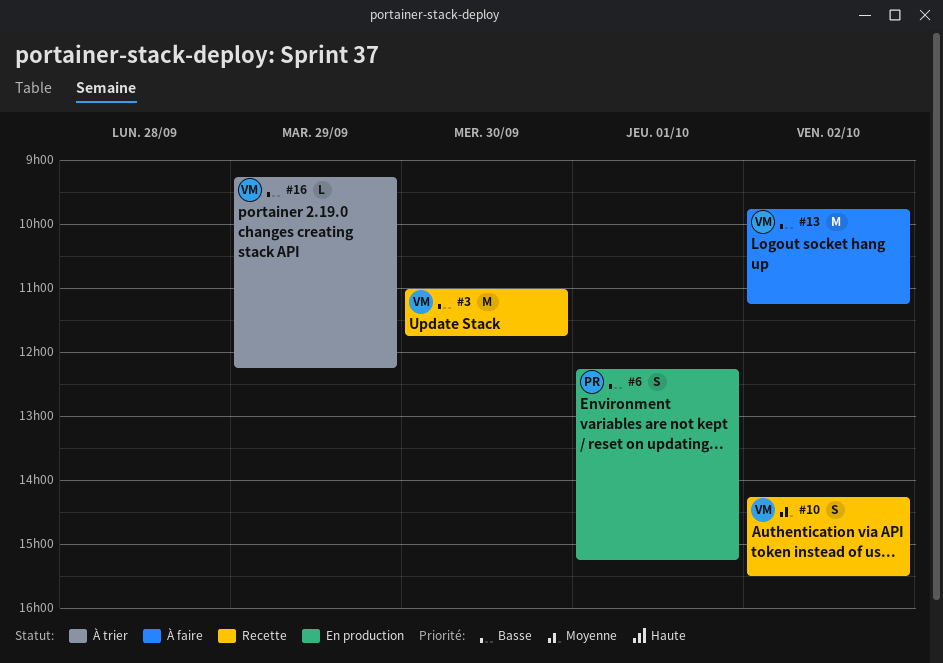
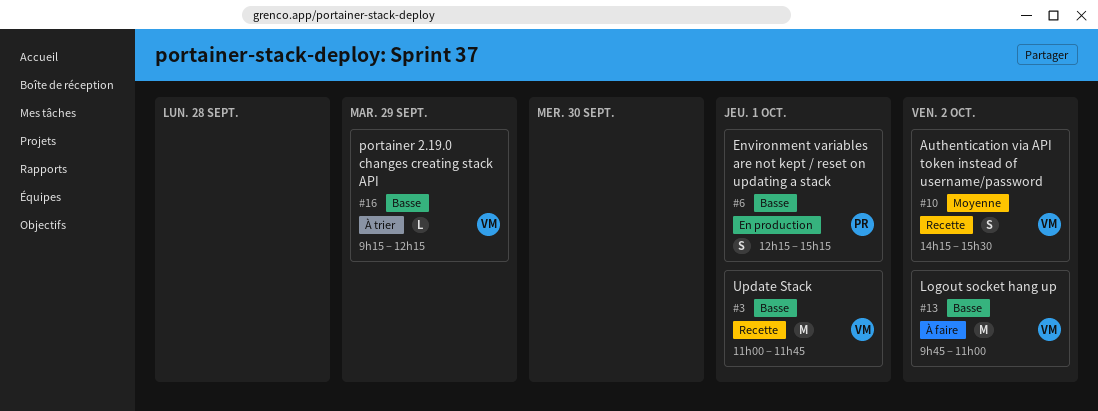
#3, day: Sep 30 -> Oct 1
#13, ends: 11:15 -> 11:00

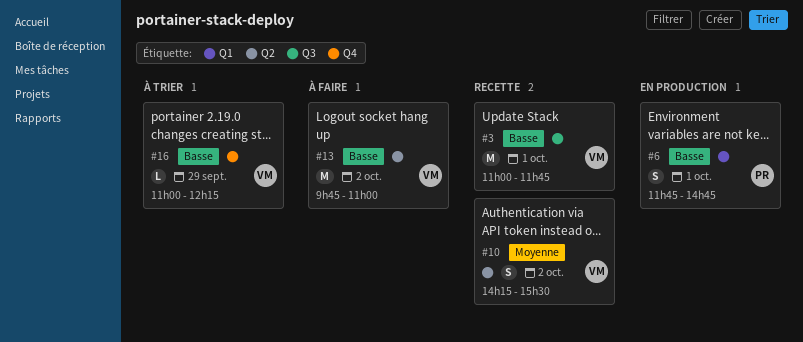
#6, begins: 12:15 -> 11:45
#6, ends: 15:15 -> 14:45
#16, begins: 09:15 -> 11:00

